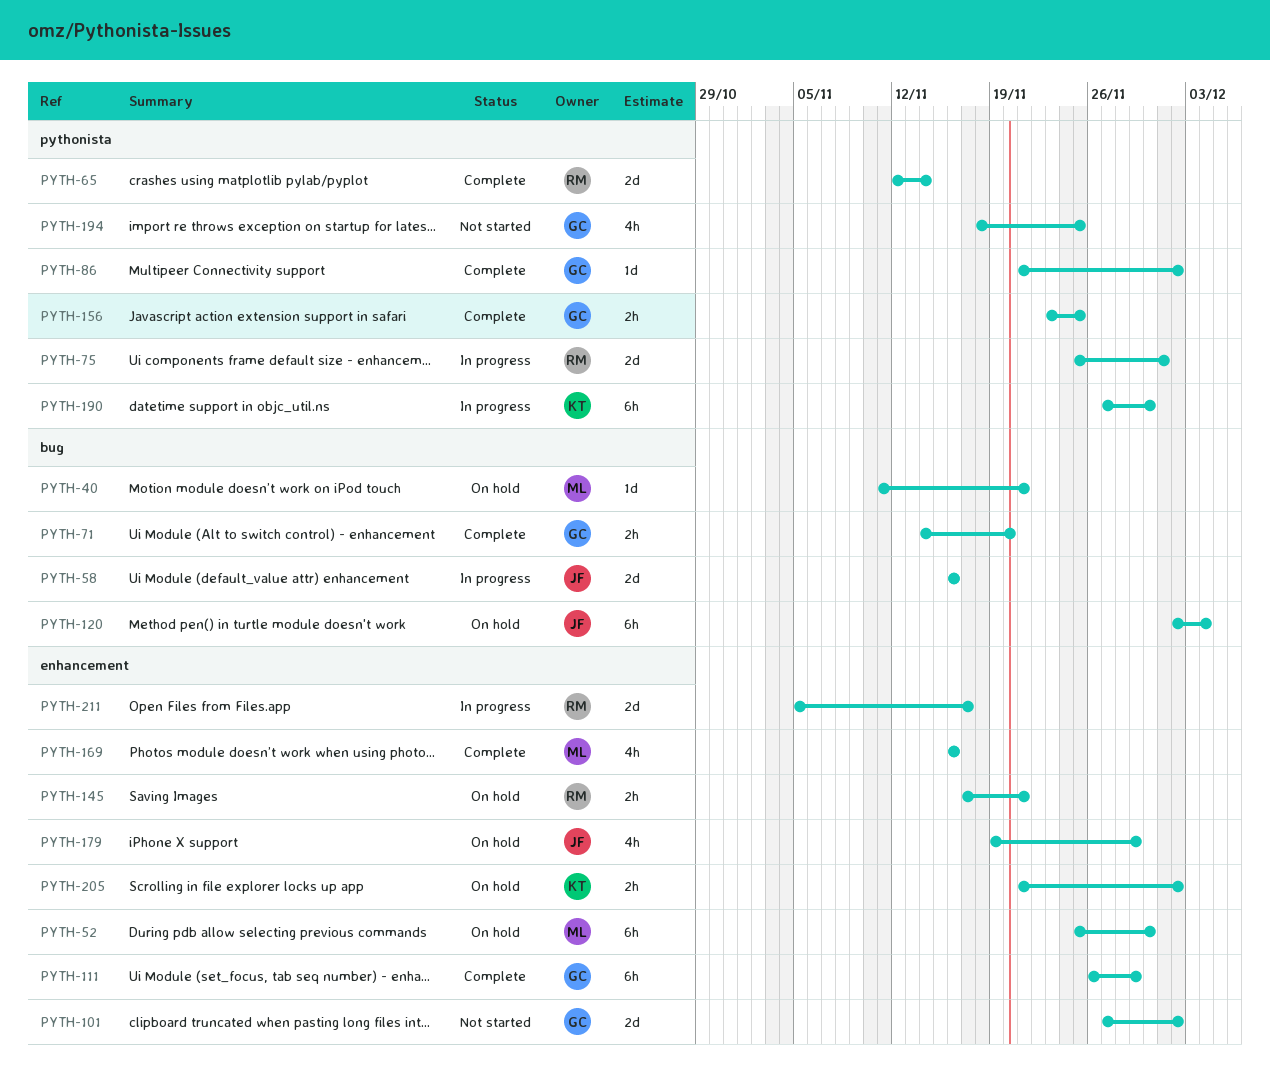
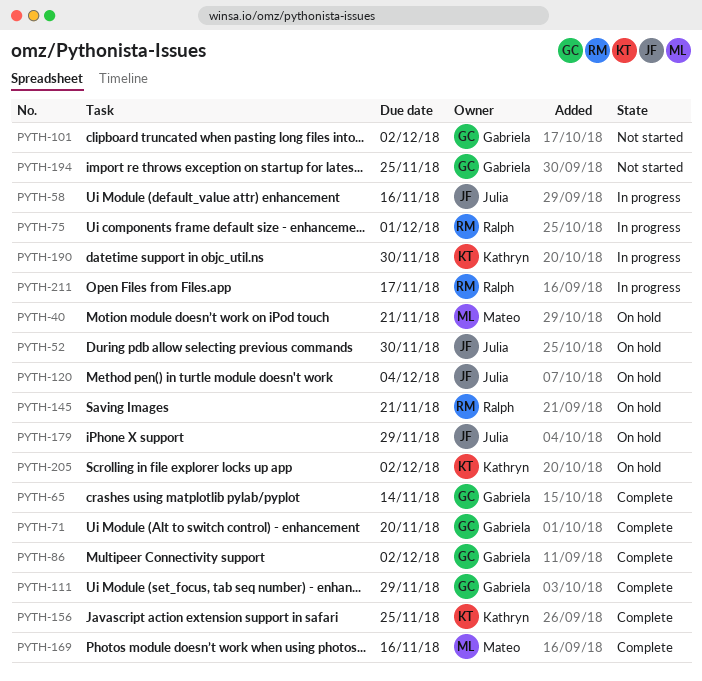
PYTH-52, owner: Mateo -> Julia
PYTH-65, owner: Ralph -> Gabriela
PYTH-156, owner: Gabriela -> Kathryn

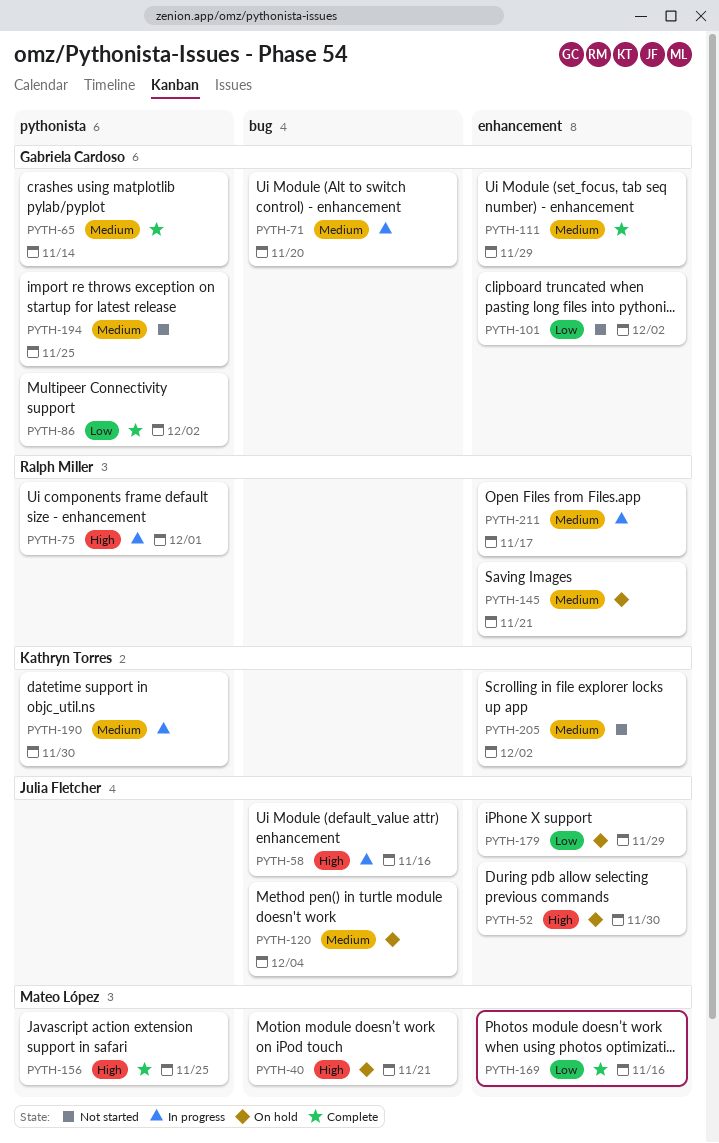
PYTH-71, status: Complete -> In progress
PYTH-156, owner: Kathryn Torres -> Mateo López
PYTH-205, status: On hold -> Not started

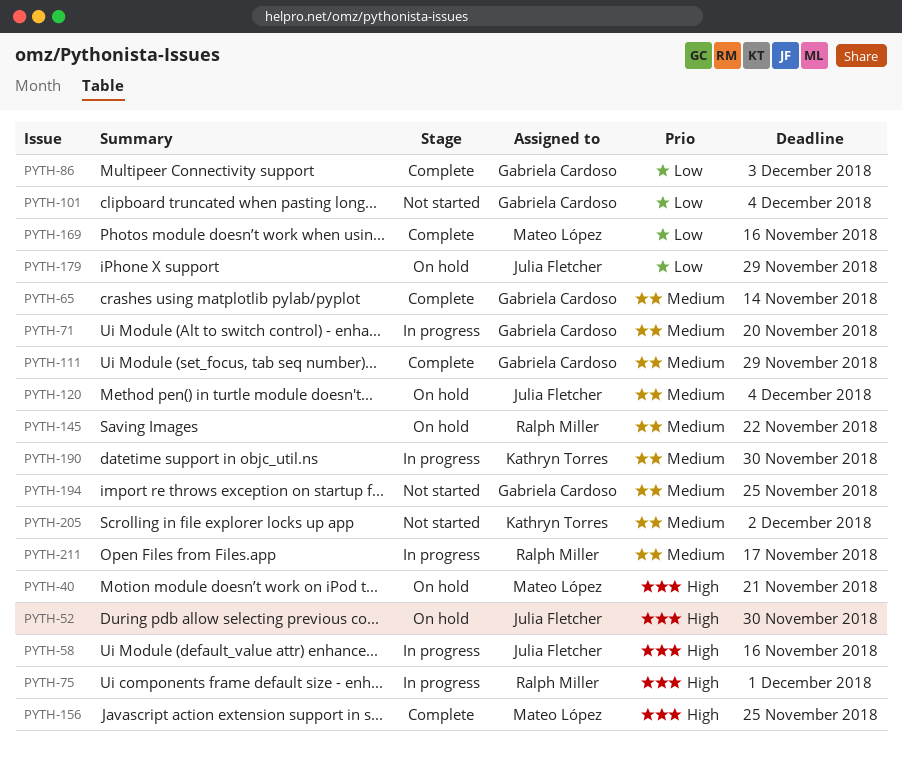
PYTH-86, due: Dec 2 -> Dec 3
PYTH-101, due: Dec 2 -> Dec 4
PYTH-145, due: Nov 21 -> Nov 22

